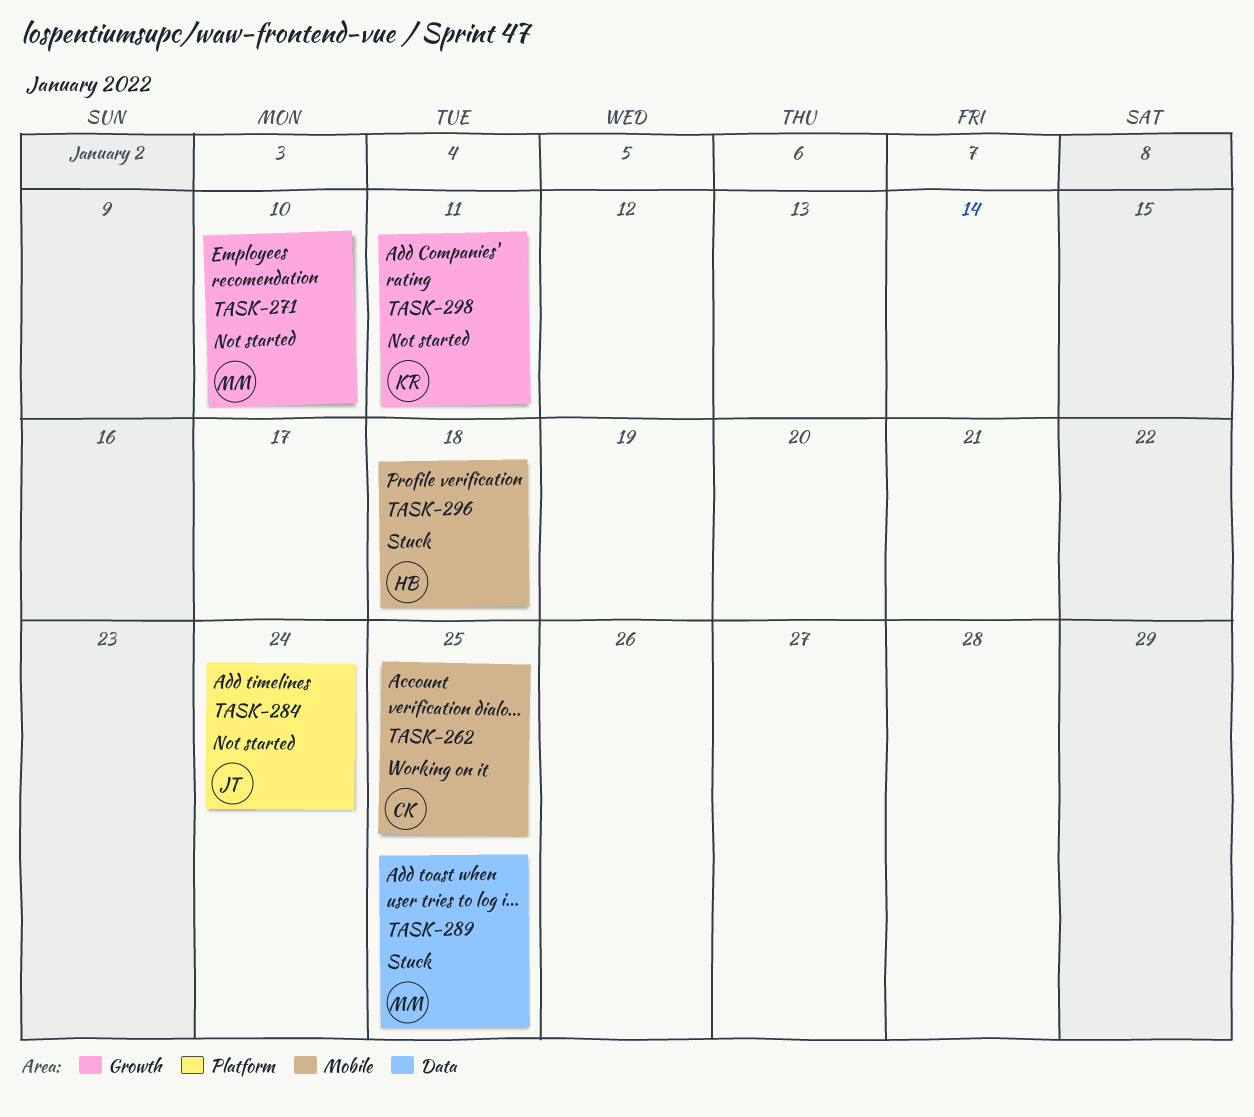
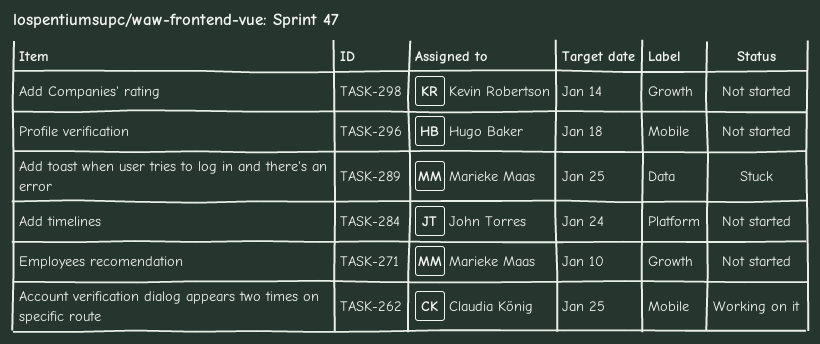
TASK-296, status: Stuck -> Not started
TASK-298, due: Jan 11 -> Jan 14

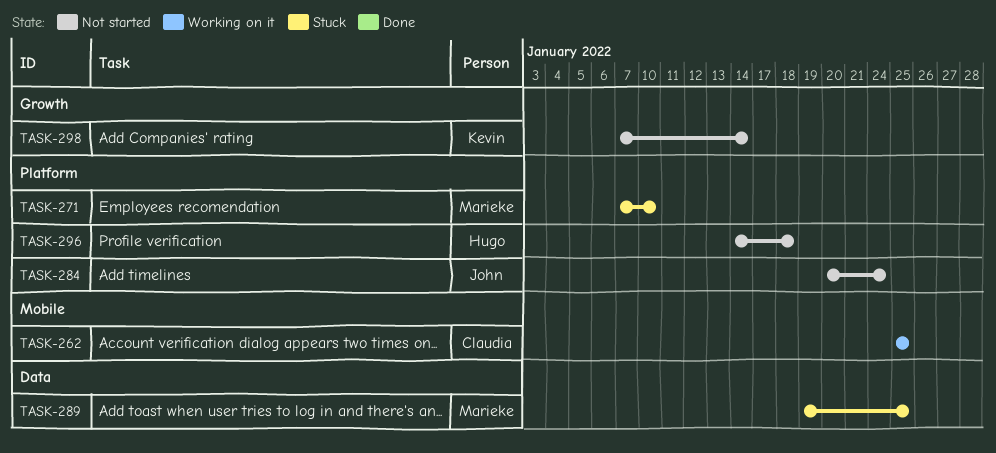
TASK-271, status: Not started -> Stuck
TASK-271, label: Growth -> Platform
TASK-296, label: Mobile -> Platform

